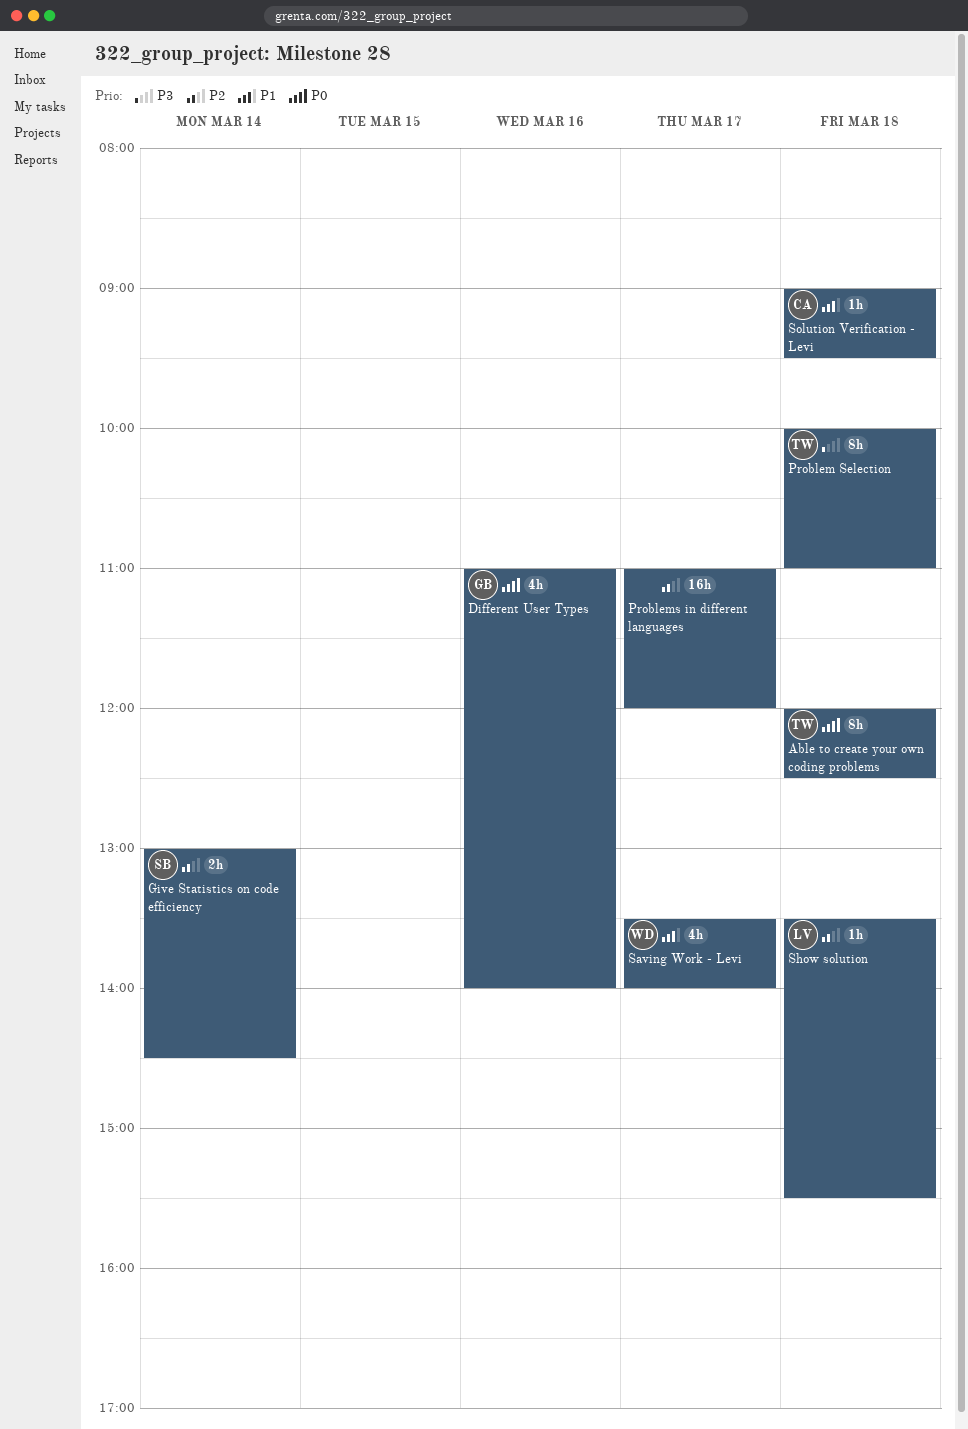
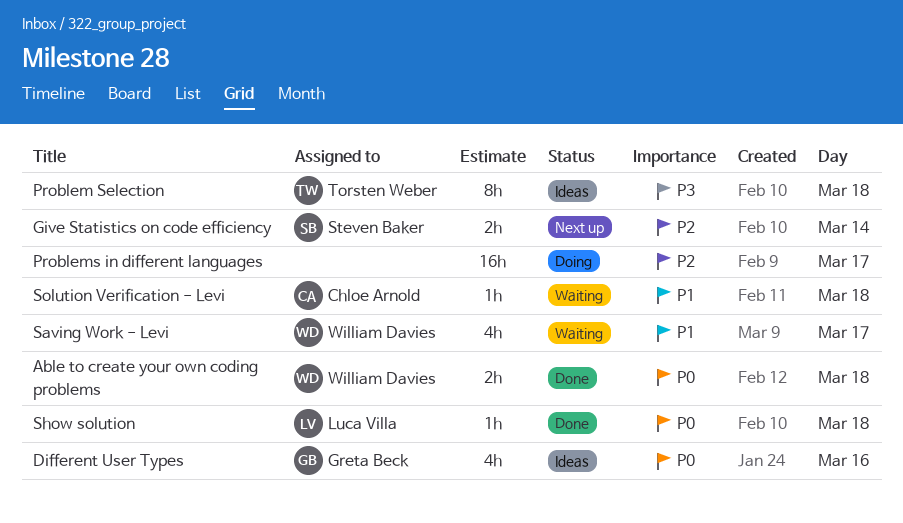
Able to create your own coding problems, owner: Torsten Weber -> William Davies
Able to create your own coding problems, estimate: 8h -> 2h
Show solution, priority: P2 -> P0

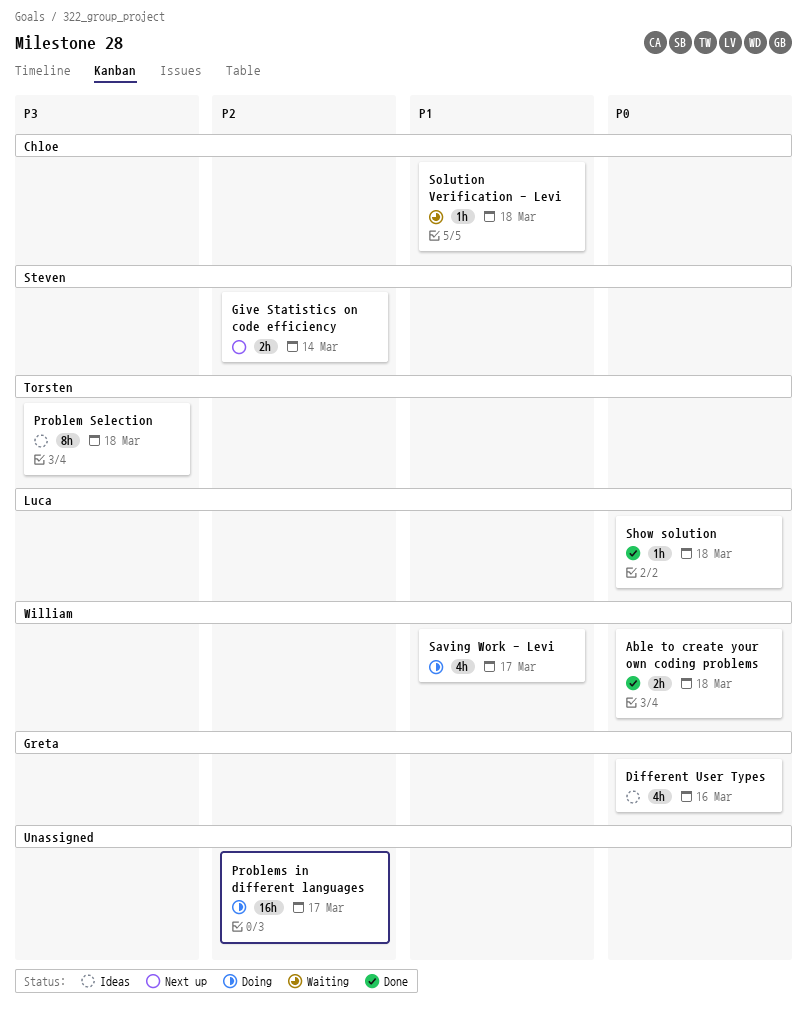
Saving Work - Levi, status: Waiting -> Doing

